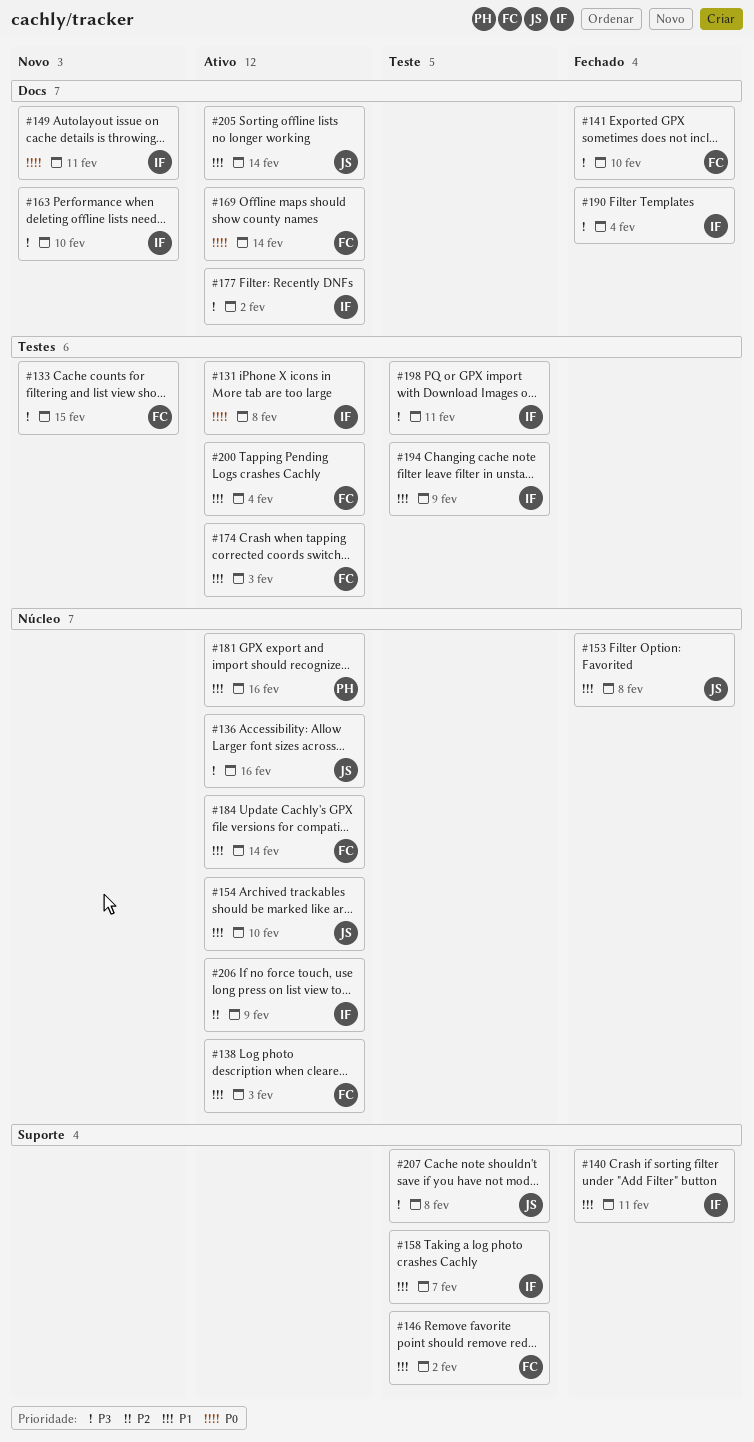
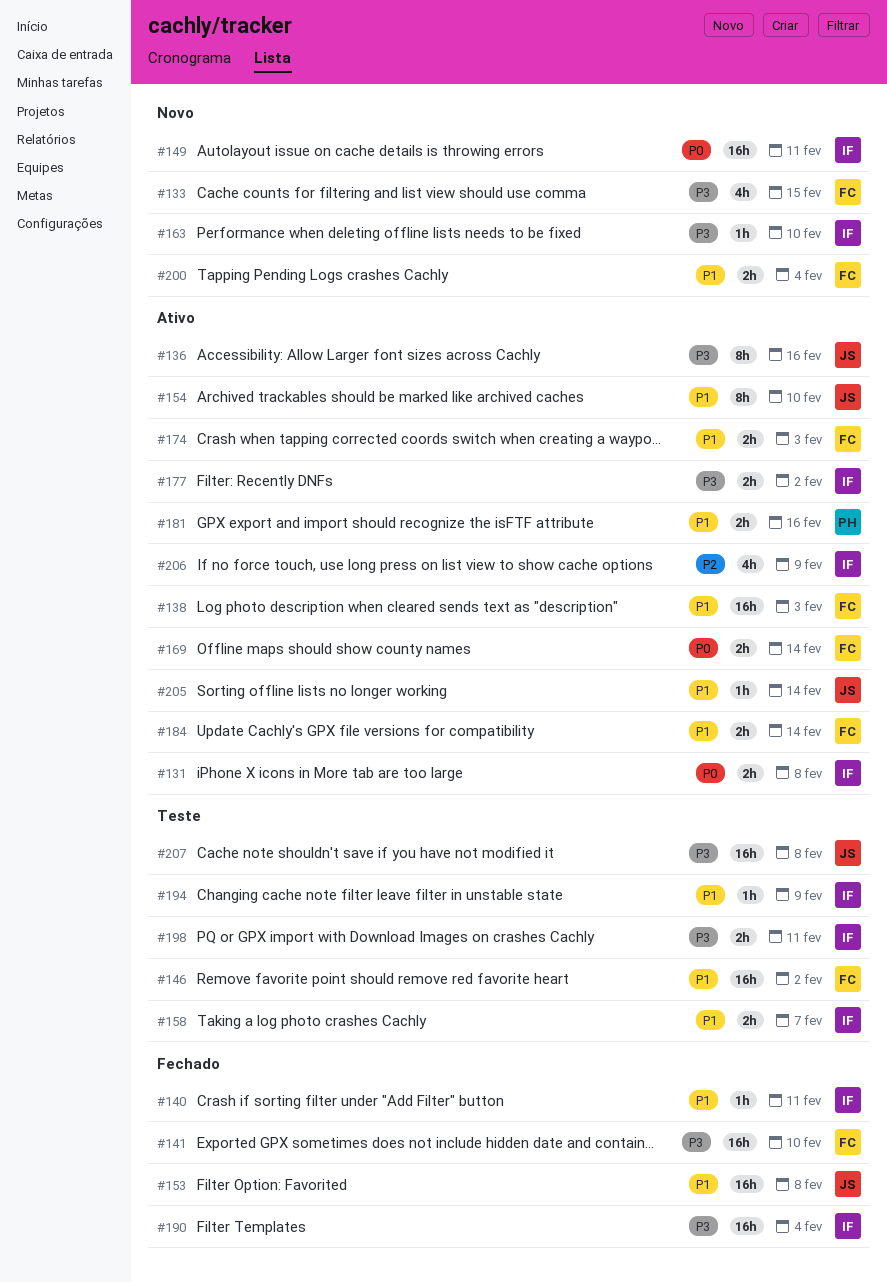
#200, status: Ativo -> Novo

